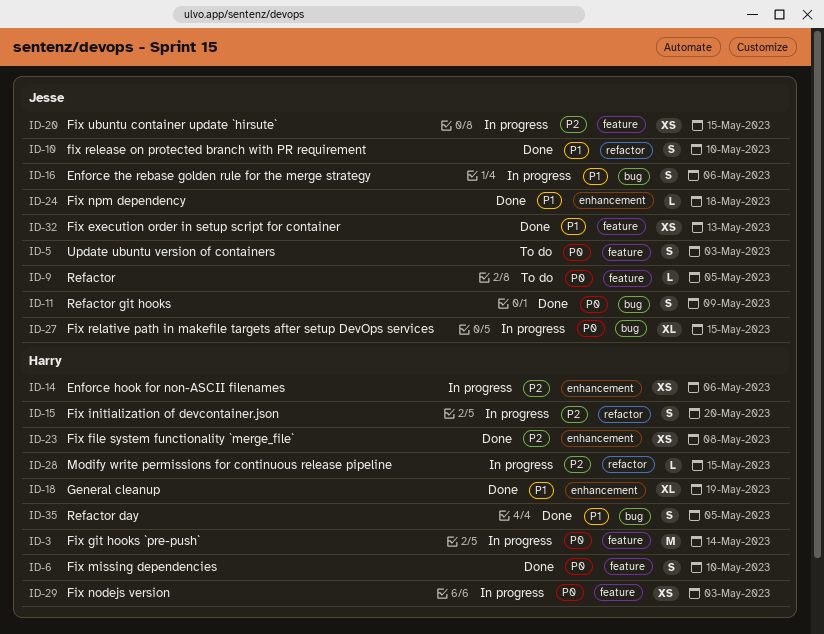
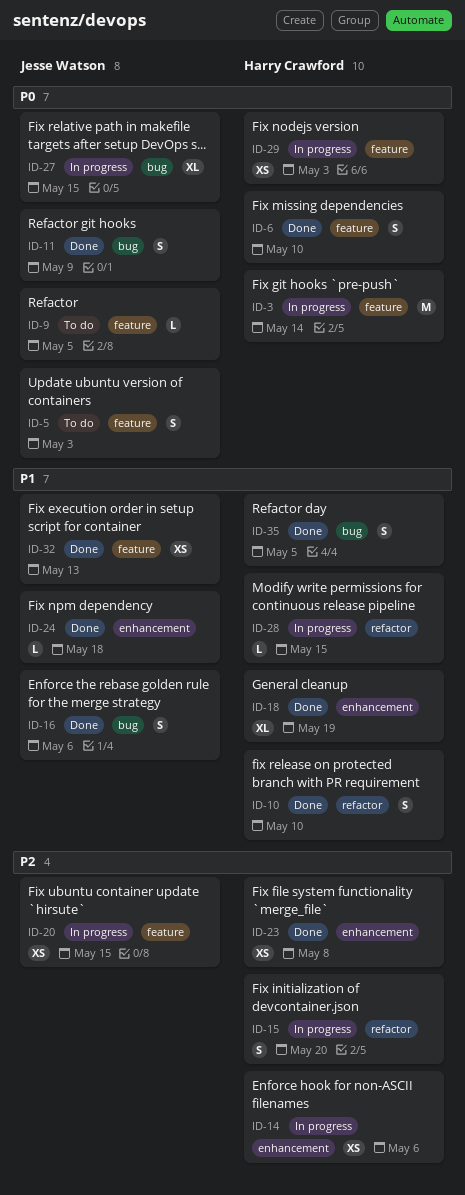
ID-10, owner: Jesse Watson -> Harry Crawford
ID-16, status: In progress -> Done
ID-28, priority: P2 -> P1

